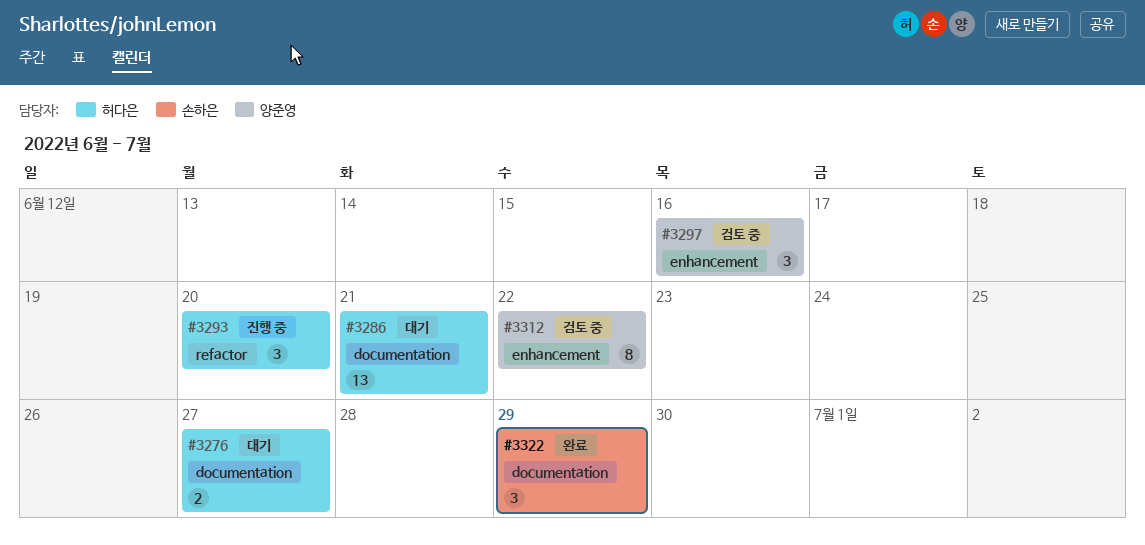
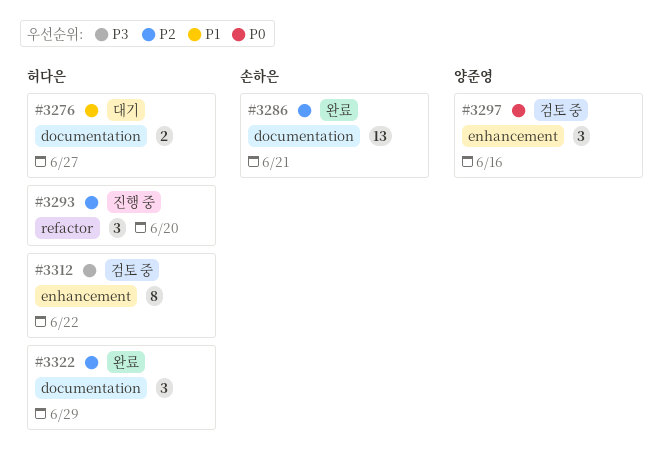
#3286, status: 대기 -> 완료
#3286, owner: 허다은 -> 손하은
#3312, owner: 양준영 -> 허다은
#3322, owner: 손하은 -> 허다은

